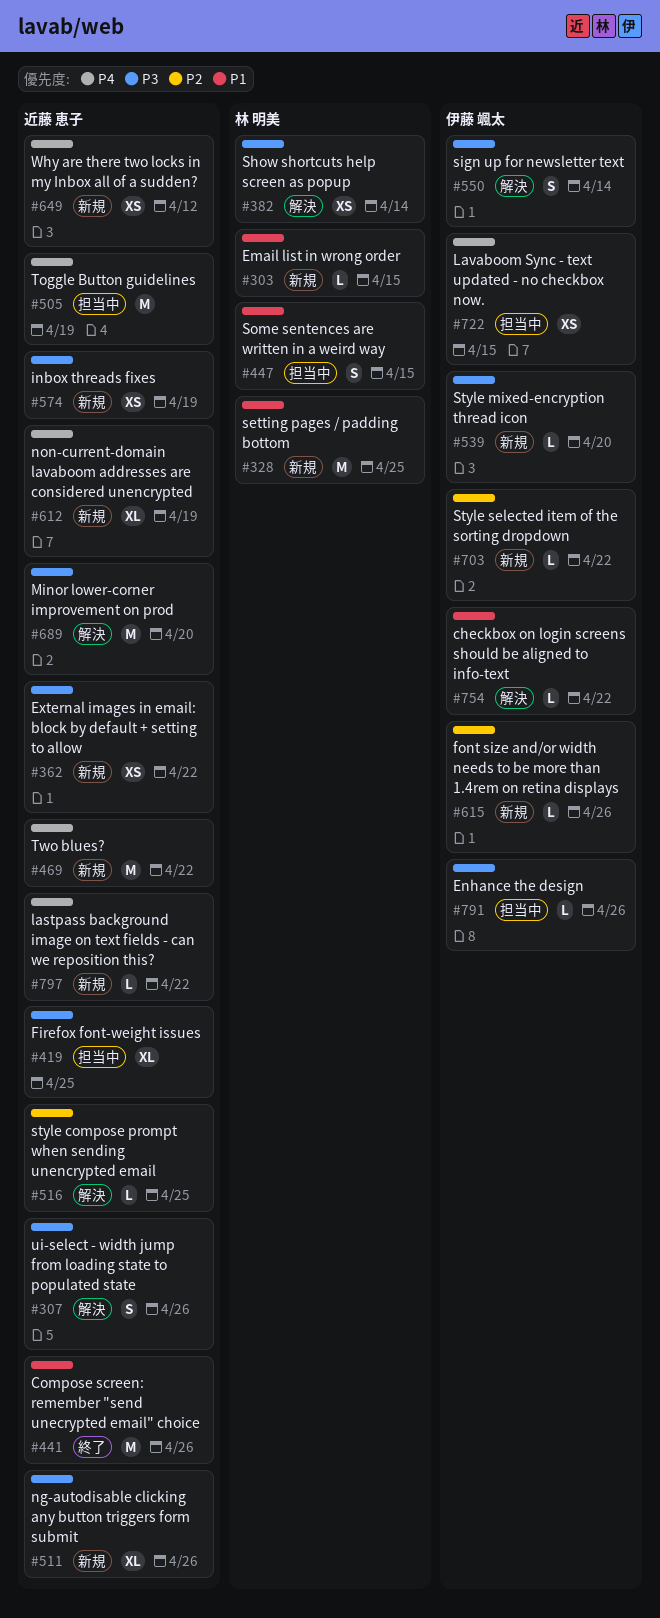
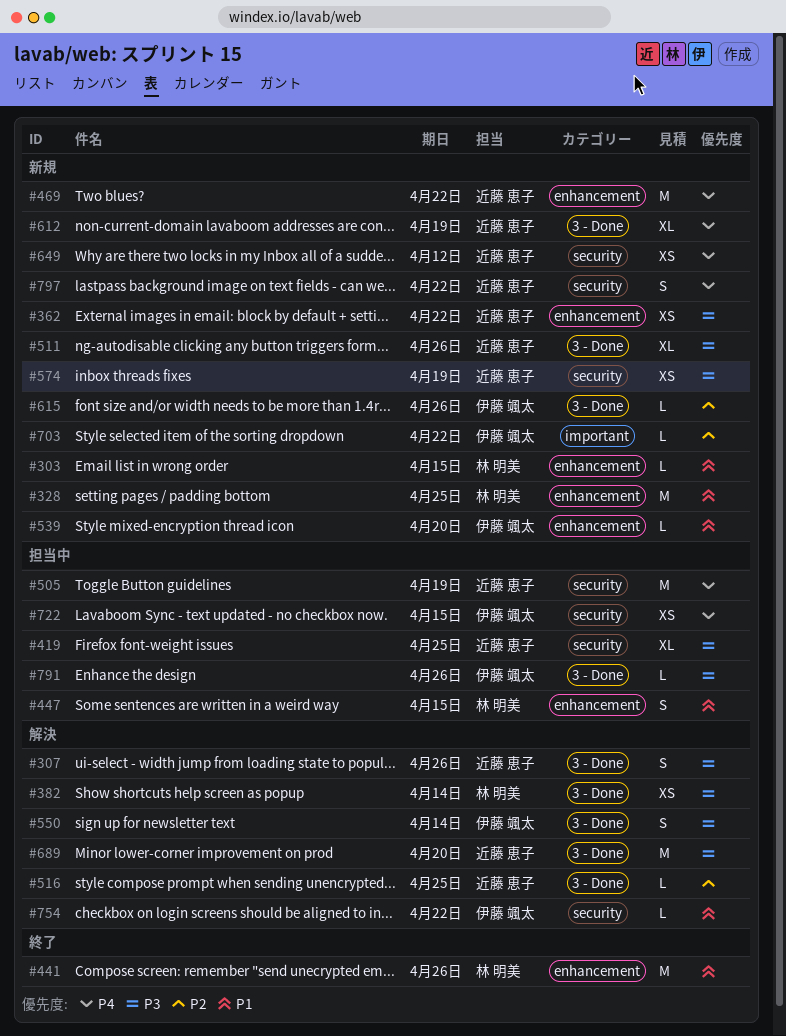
#441, owner: 近藤 恵子 -> 林 明美
#539, priority: P3 -> P1
#797, estimate: L -> S

